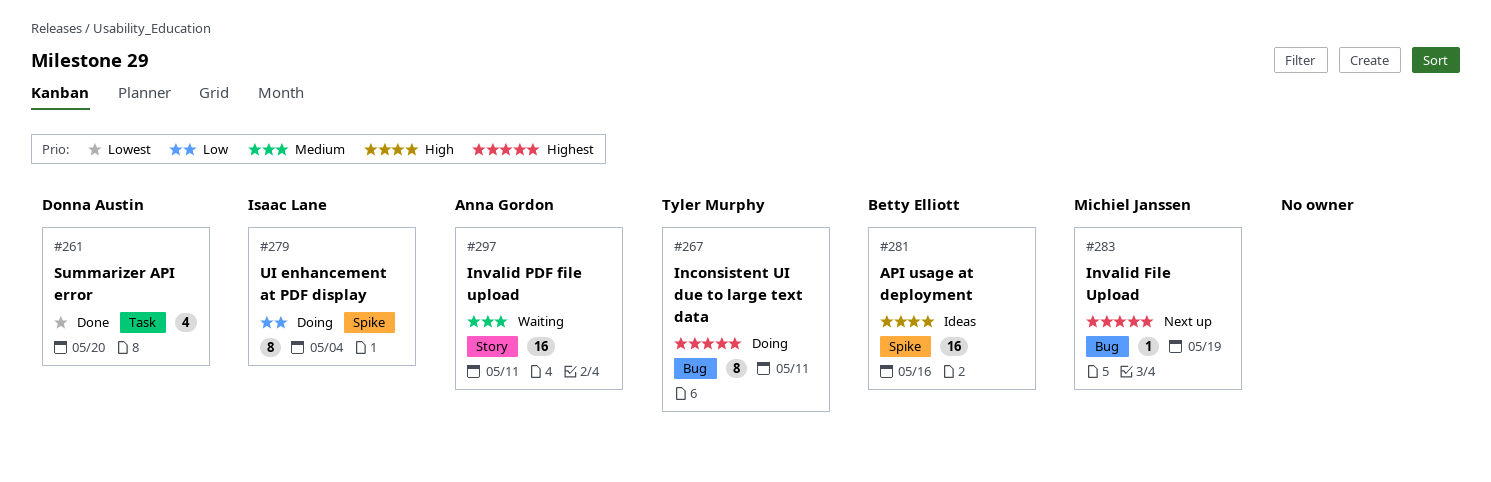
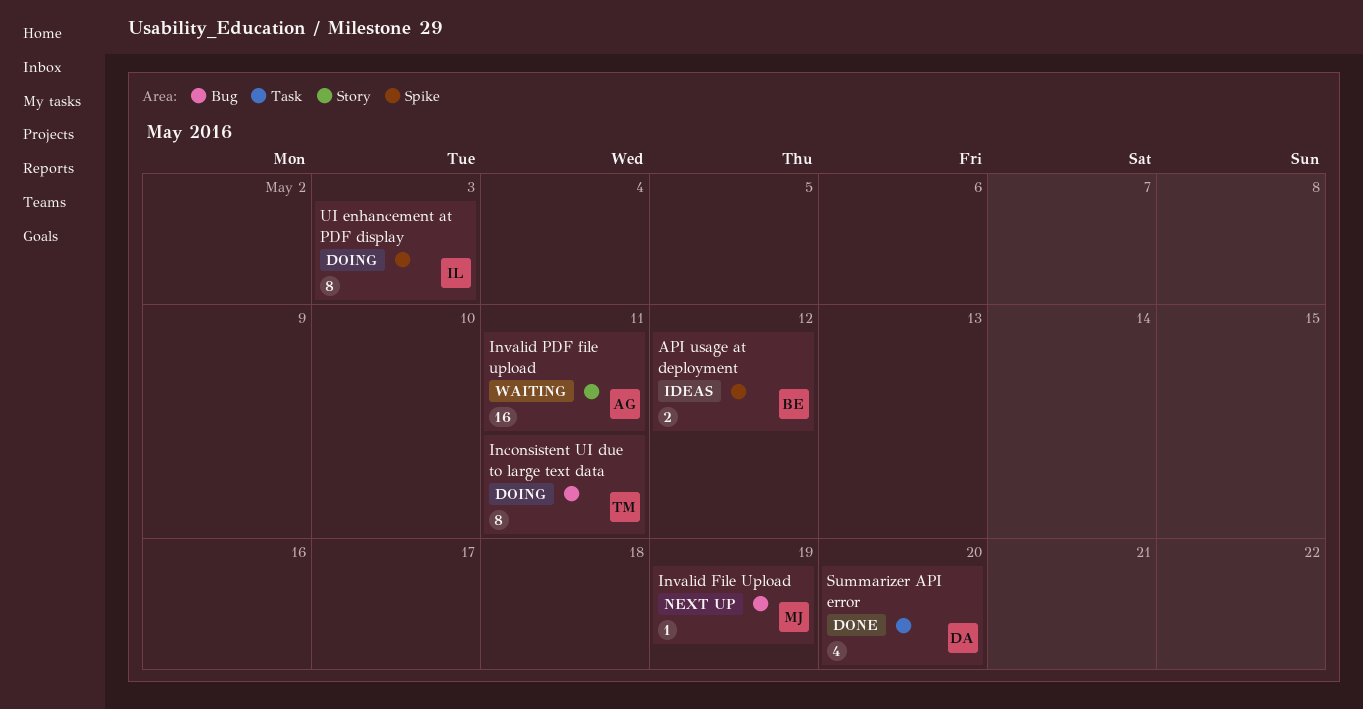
API usage at deployment, estimate: 16 -> 2
API usage at deployment, due: May 16 -> May 12
UI enhancement at PDF display, due: May 4 -> May 3

